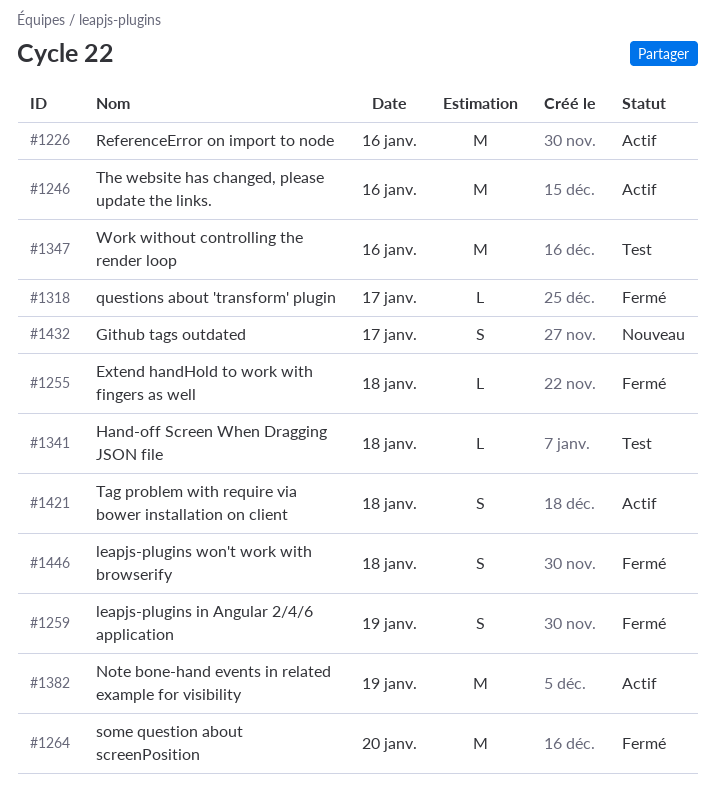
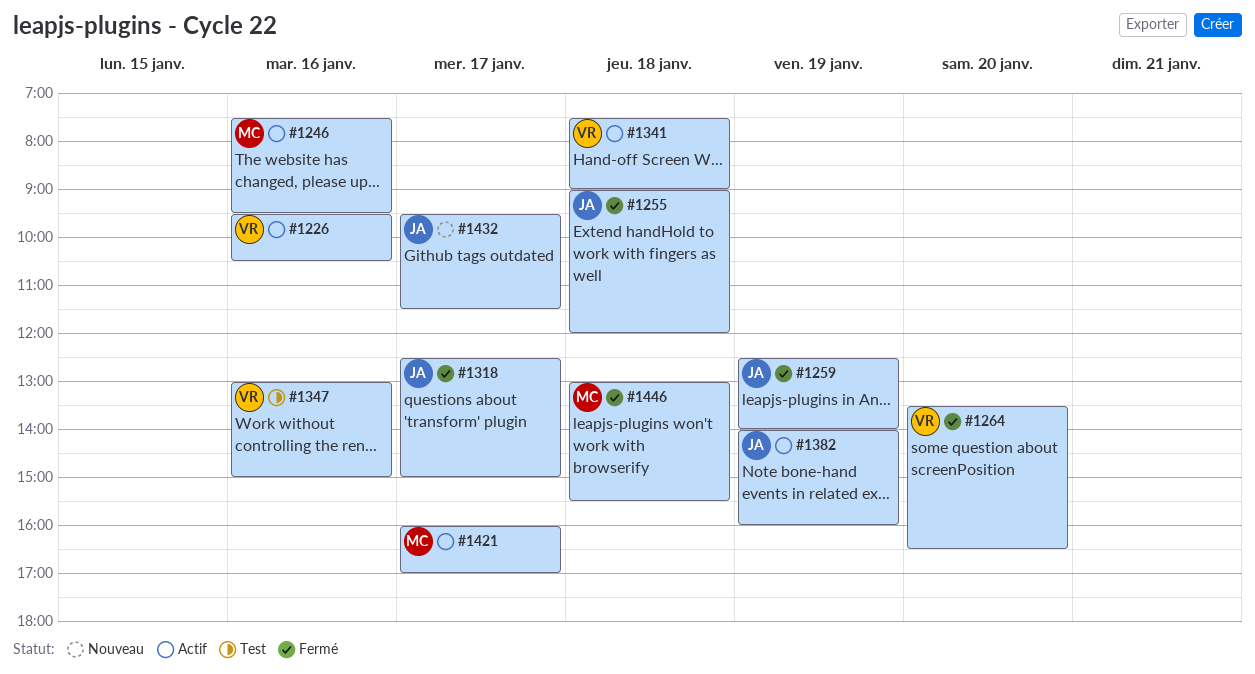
#1341, status: Test -> Actif
#1421, day: Jan 18 -> Jan 17

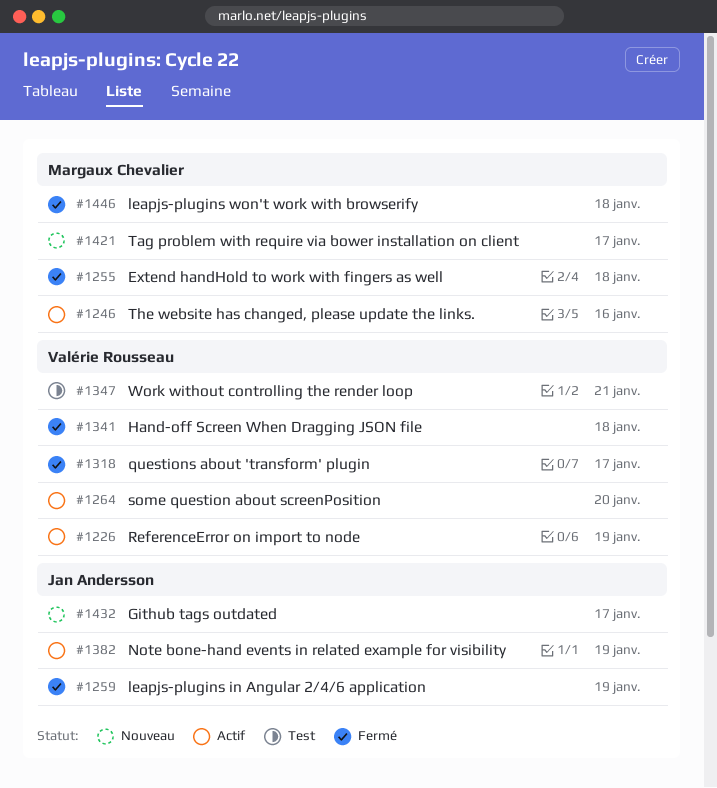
#1226, day: Jan 16 -> Jan 19
#1255, owner: Jan Andersson -> Margaux Chevalier
#1264, status: Fermé -> Actif
#1318, owner: Jan Andersson -> Valérie Rousseau
#1341, status: Actif -> Fermé
#1347, day: Jan 16 -> Jan 21
#1421, status: Actif -> Nouveau

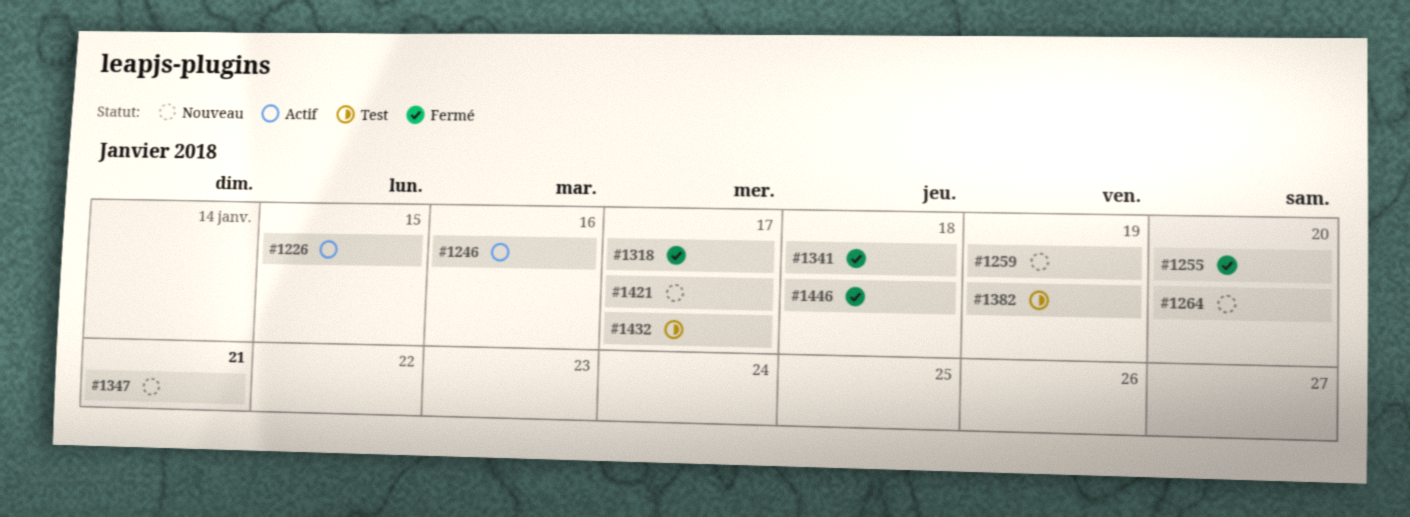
#1226, day: Jan 19 -> Jan 15
#1255, day: Jan 18 -> Jan 20
#1259, status: Fermé -> Nouveau
#1264, status: Actif -> Nouveau
#1347, status: Test -> Nouveau
#1382, status: Actif -> Test
#1432, status: Nouveau -> Test

